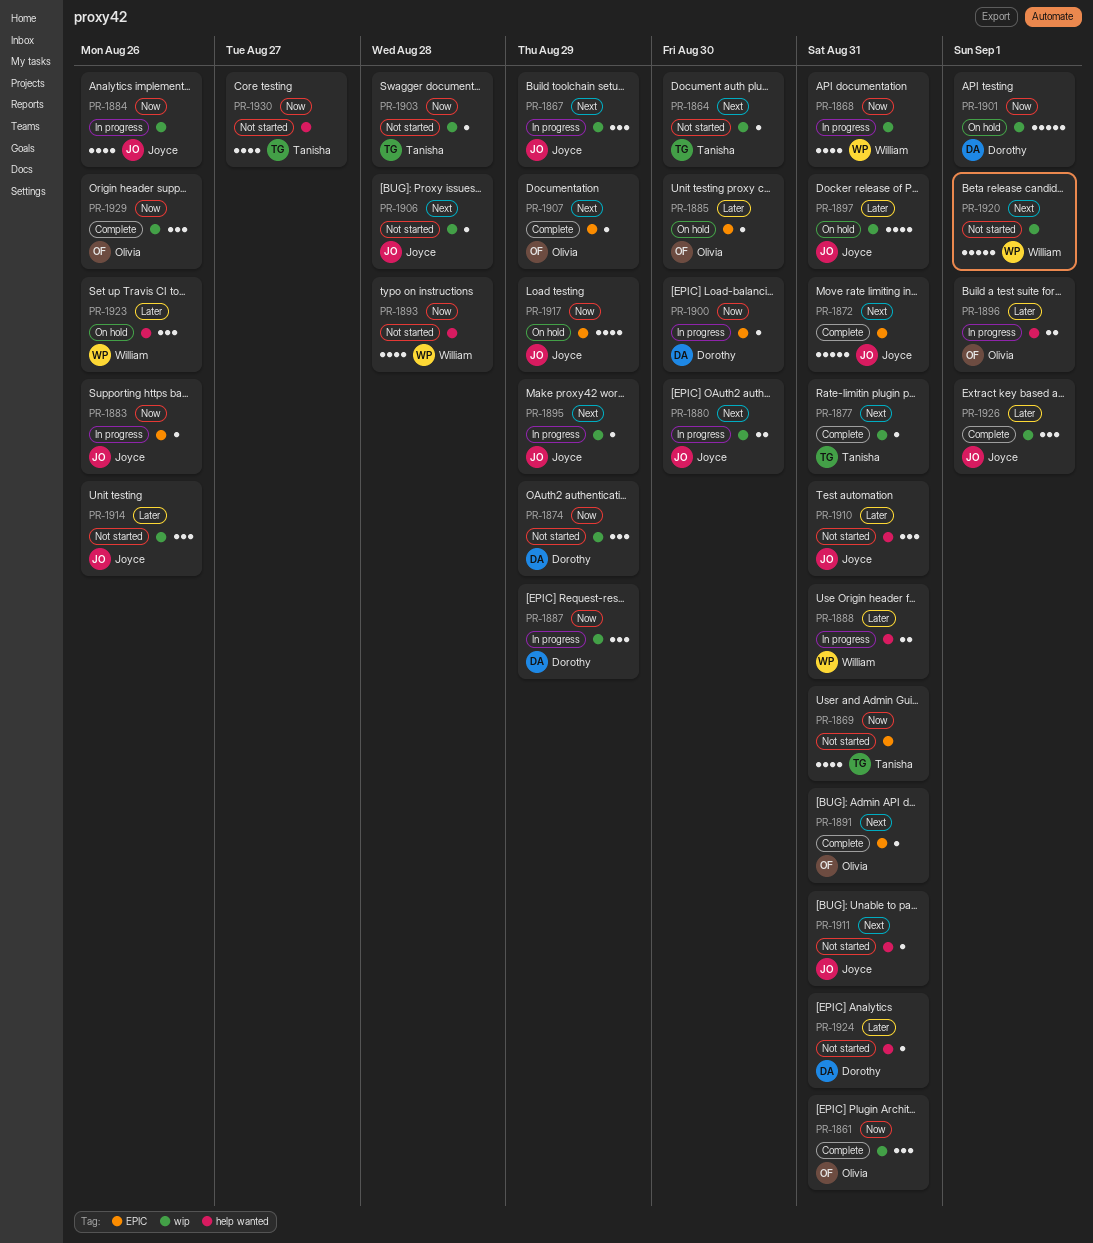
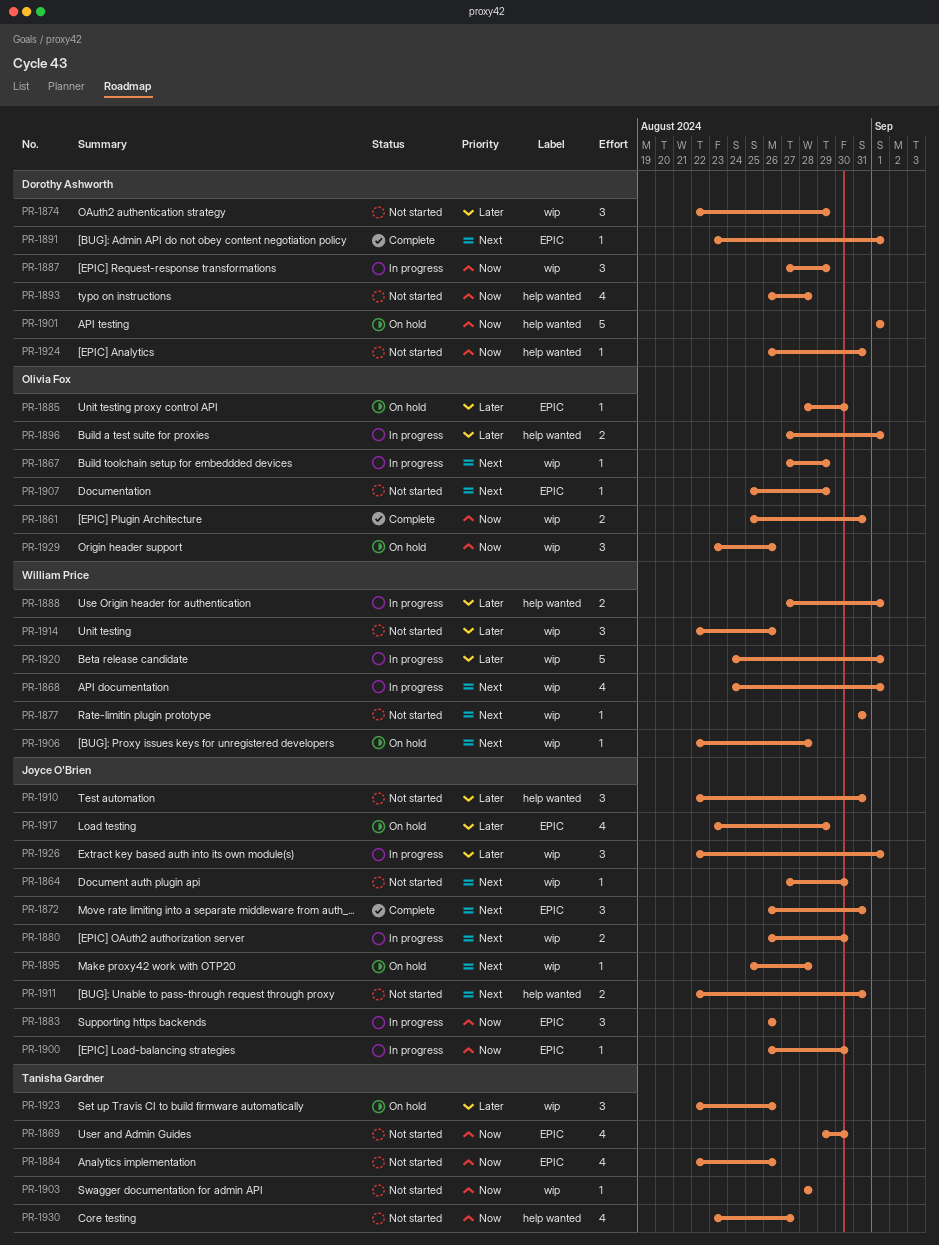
PR-1861, estimate: 3 -> 2
PR-1864, owner: Tanisha Gardner -> Joyce O'Brien
PR-1867, owner: Joyce O'Brien -> Olivia Fox
PR-1867, estimate: 3 -> 1
PR-1868, priority: Now -> Next
PR-1868, due: Aug 31 -> Sep 1
PR-1869, due: Aug 31 -> Aug 30
PR-1872, estimate: 5 -> 3
PR-1874, priority: Now -> Later
PR-1877, status: Complete -> Not started
PR-1877, owner: Tanisha Gardner -> William Price
PR-1883, estimate: 1 -> 3
PR-1884, status: In progress -> Not started
PR-1884, owner: Joyce O'Brien -> Tanisha Gardner
PR-1884, label: wip -> EPIC
PR-1888, due: Aug 31 -> Sep 1
PR-1891, owner: Olivia Fox -> Dorothy Ashworth
PR-1891, due: Aug 31 -> Sep 1
PR-1893, owner: William Price -> Dorothy Ashworth
PR-1895, status: In progress -> On hold
PR-1895, due: Aug 29 -> Aug 28
PR-1897: present -> none
PR-1900, owner: Dorothy Ashworth -> Joyce O'Brien
PR-1901, label: wip -> help wanted
PR-1906, status: Not started -> On hold
PR-1906, owner: Joyce O'Brien -> William Price
PR-1907, status: Complete -> Not started
PR-1911, estimate: 1 -> 2
PR-1914, owner: Joyce O'Brien -> William Price
PR-1917, priority: Now -> Later
PR-1920, status: Not started -> In progress
PR-1920, priority: Next -> Later
PR-1923, owner: William Price -> Tanisha Gardner
PR-1923, label: help wanted -> wip
PR-1924, priority: Later -> Now
PR-1926, status: Complete -> In progress
PR-1929, status: Complete -> On hold

